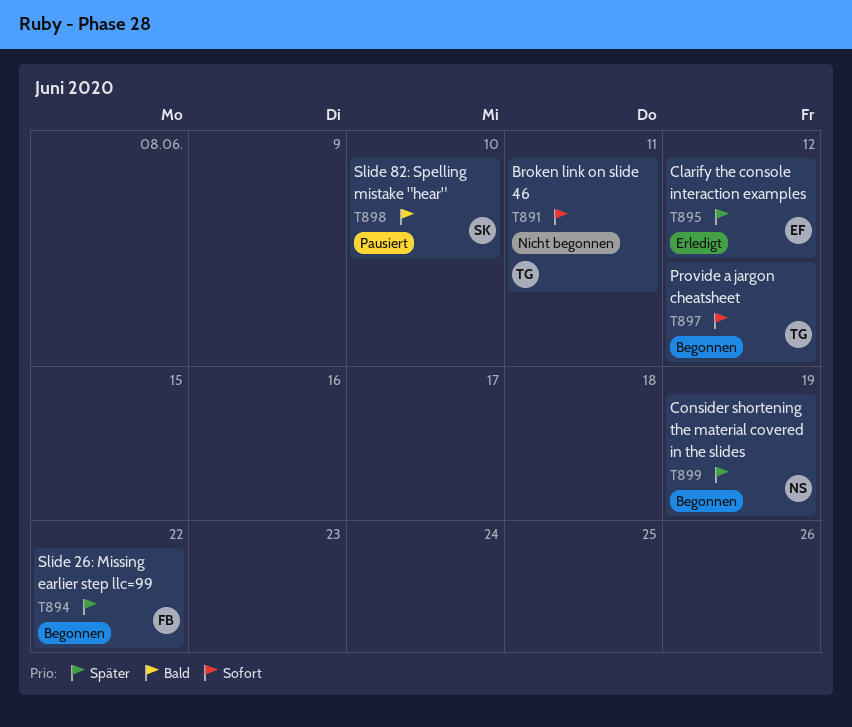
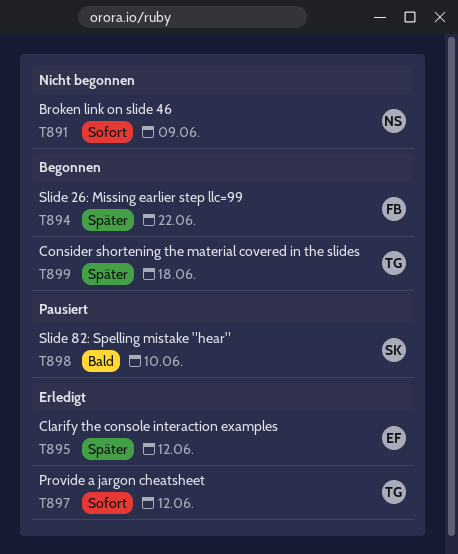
T891, owner: TG -> NS
T891, due: Jun 11 -> Jun 9
T897, status: Begonnen -> Erledigt
T899, owner: NS -> TG
T899, due: Jun 19 -> Jun 18

